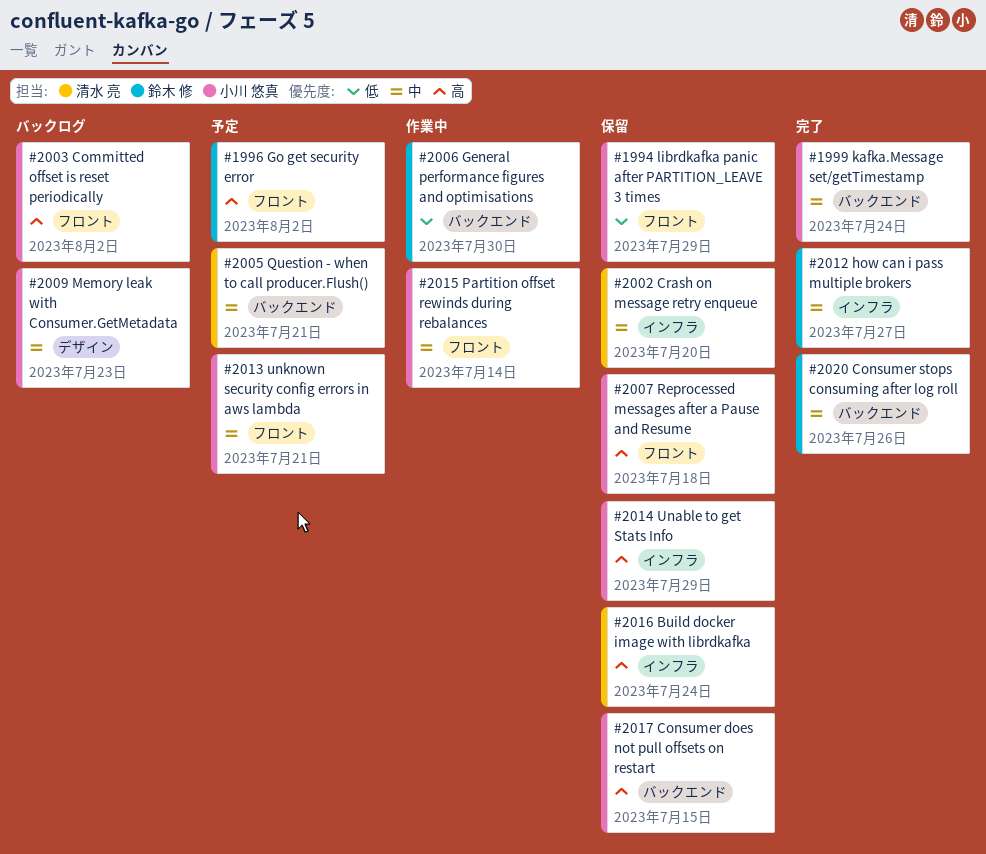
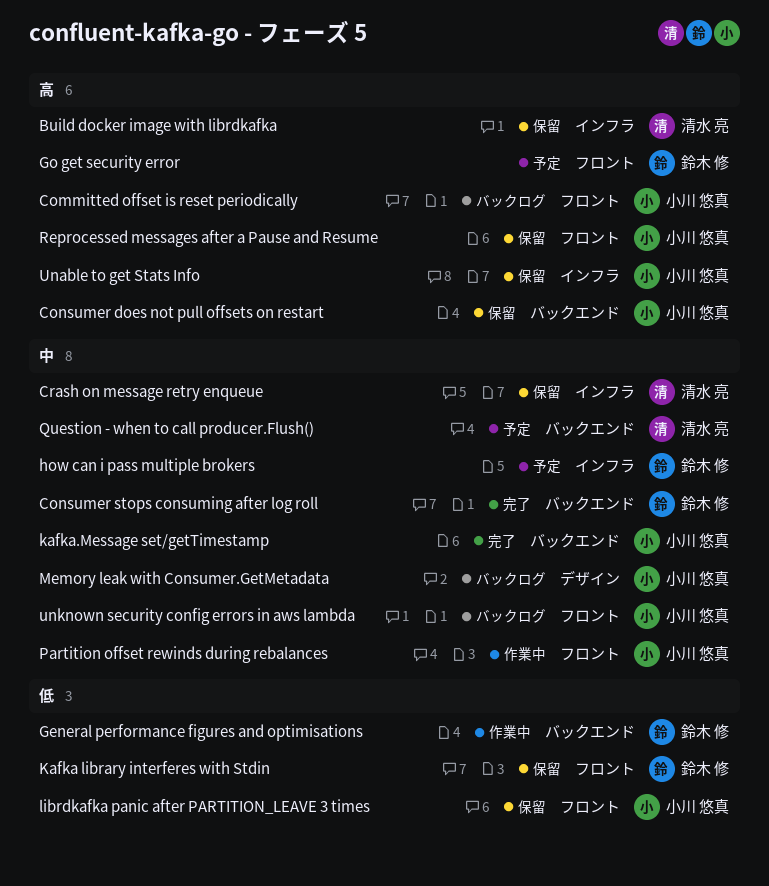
how can i pass multiple brokers, status: 完了 -> 予定
Kafka library interferes with Stdin: none -> present
unknown security config errors in aws lambda, status: 予定 -> バックログ

